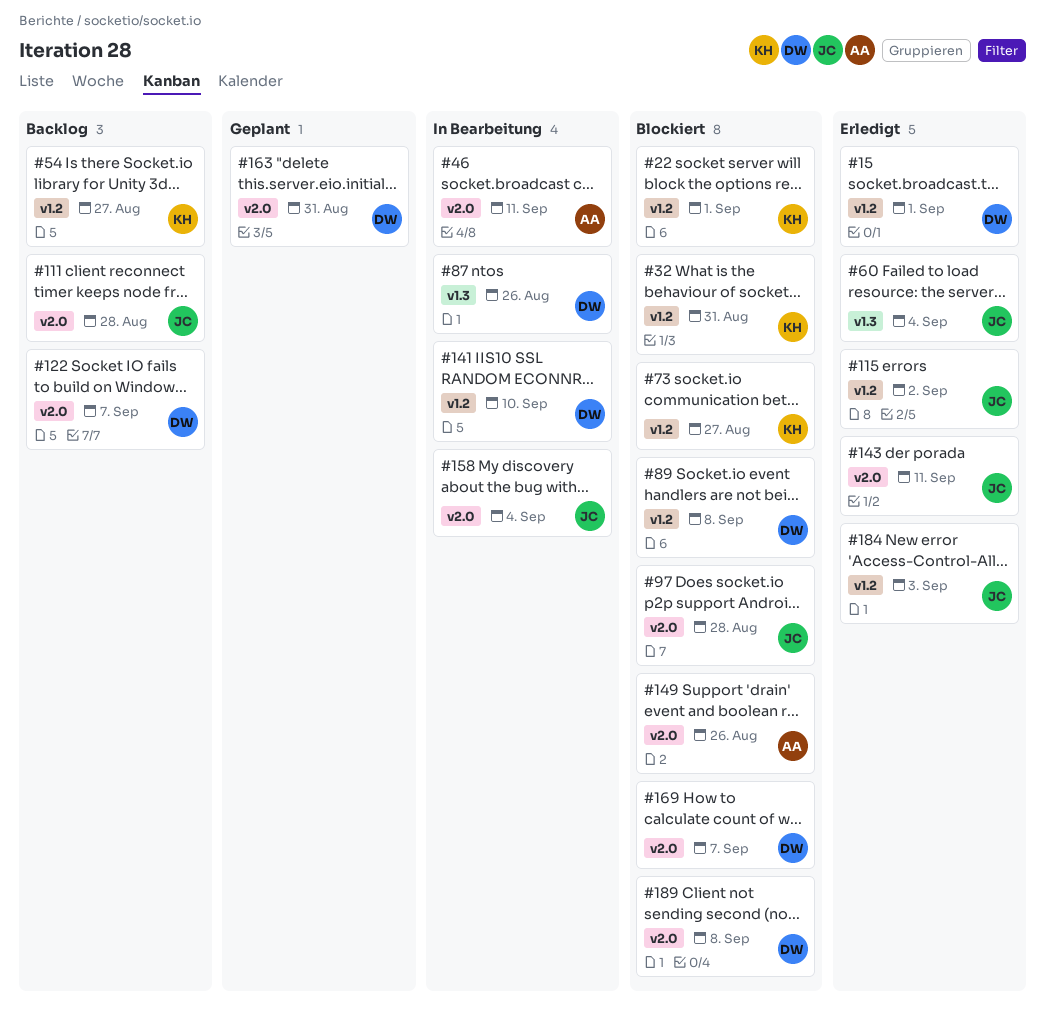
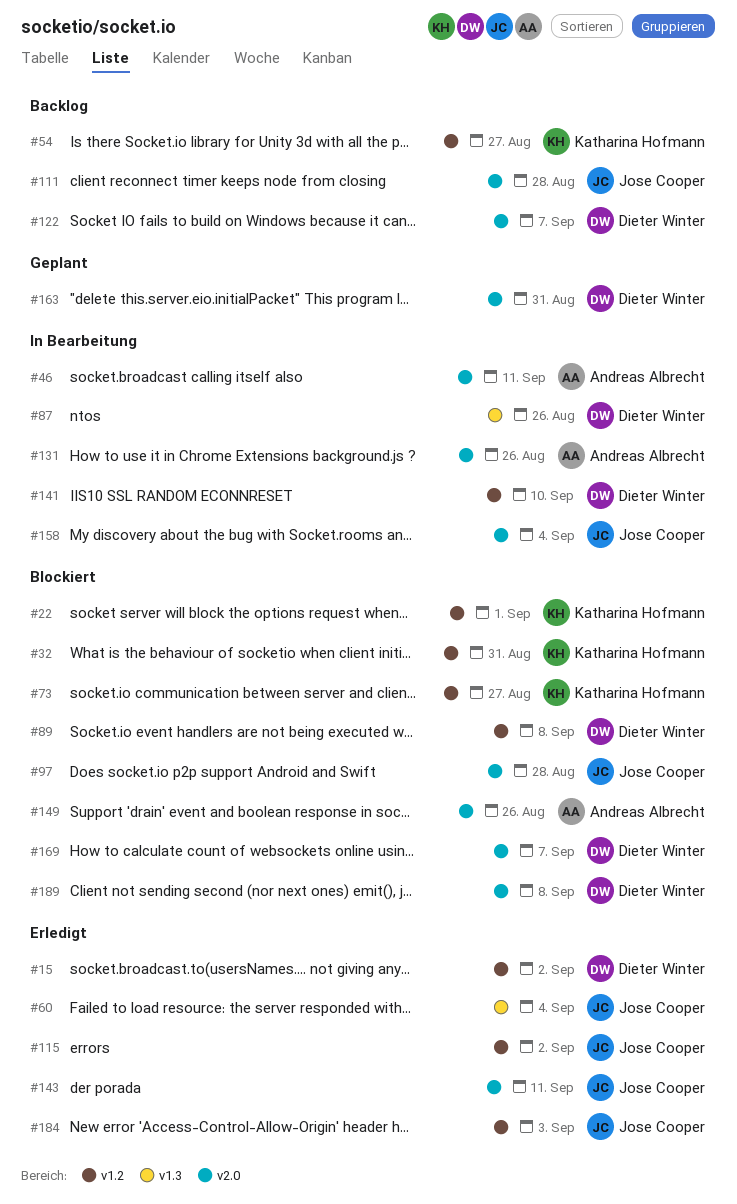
#15, due: Sep 1 -> Sep 2
#131: none -> present

